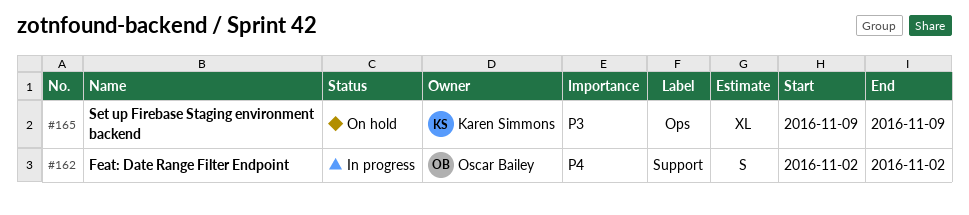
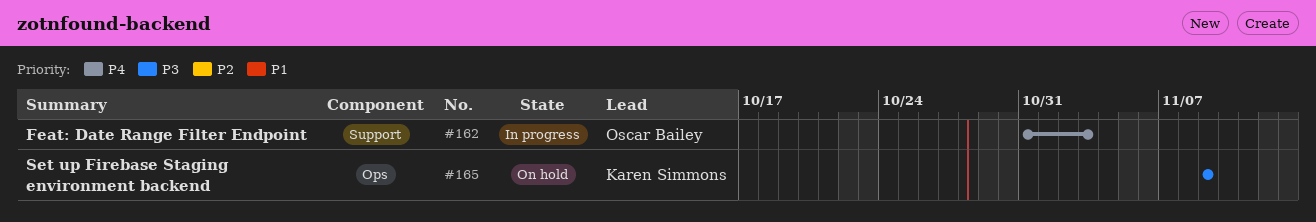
#162, start: Nov 2 -> Oct 31
#162, due: Nov 2 -> Nov 3

